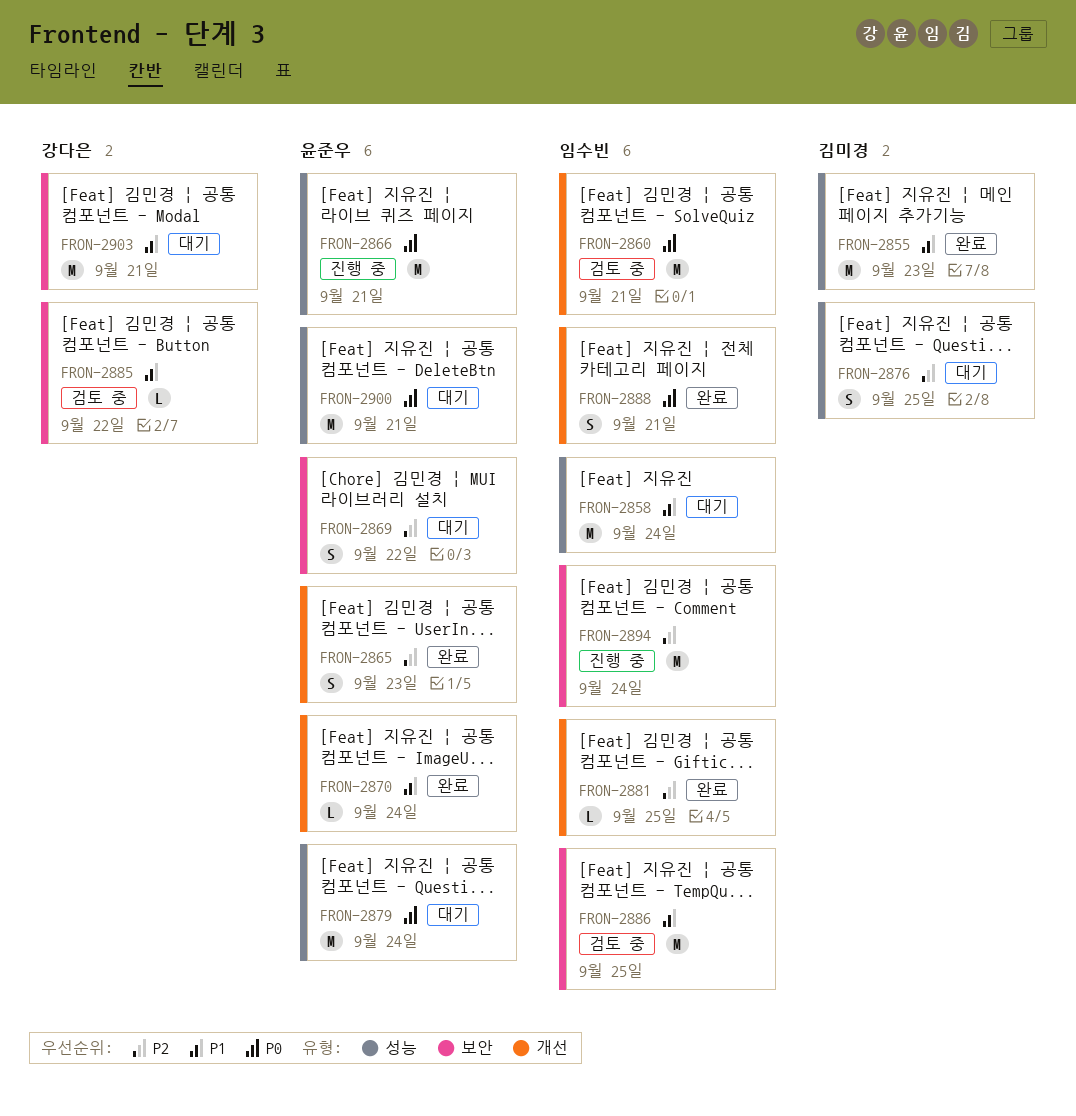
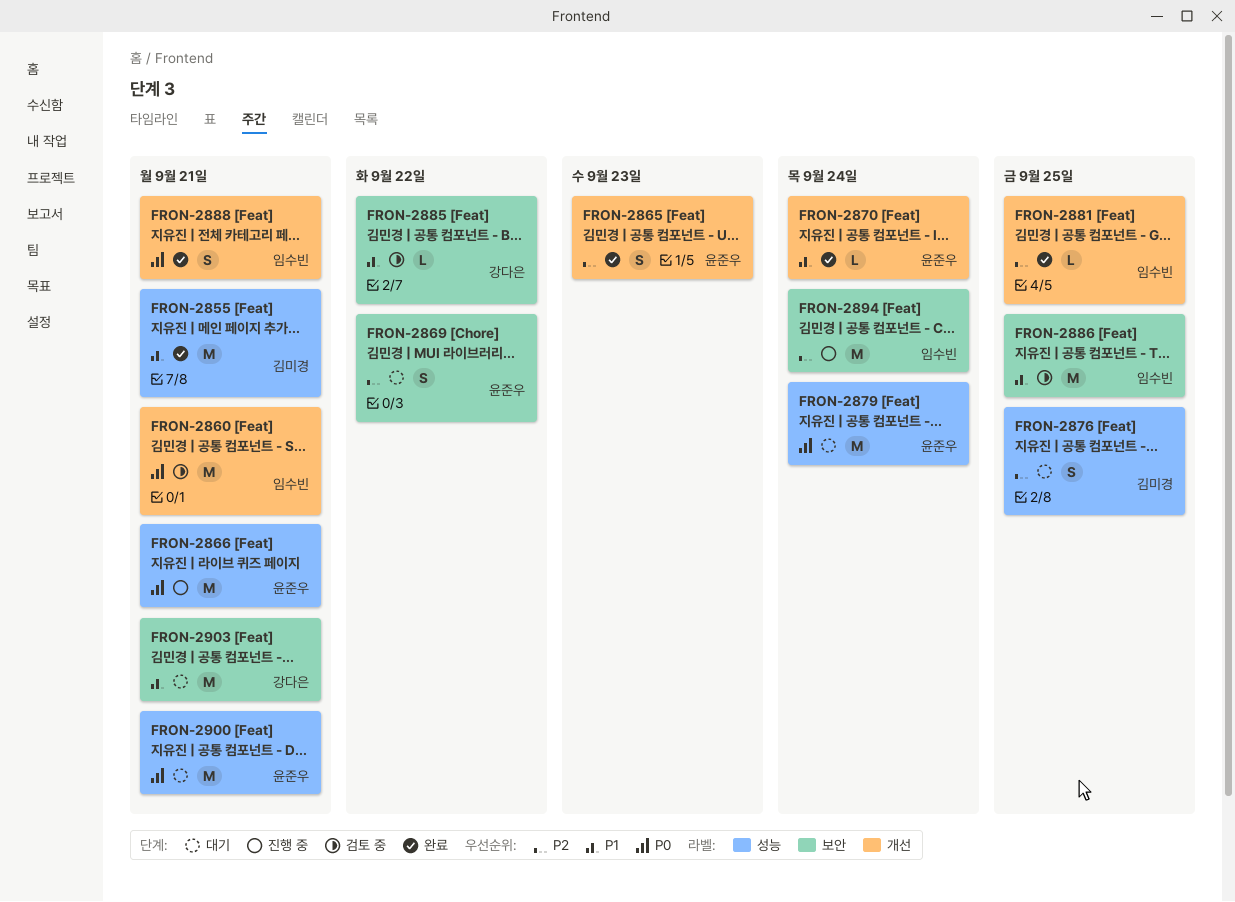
FRON-2855, due: Sep 23 -> Sep 21
FRON-2858: present -> none

